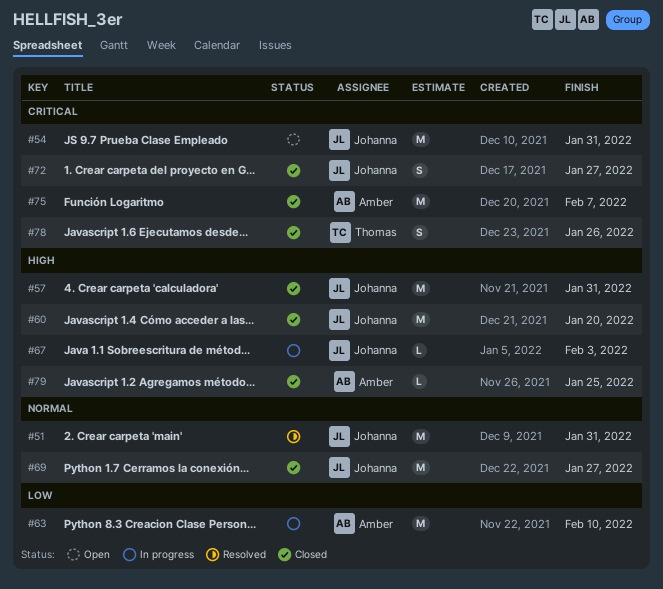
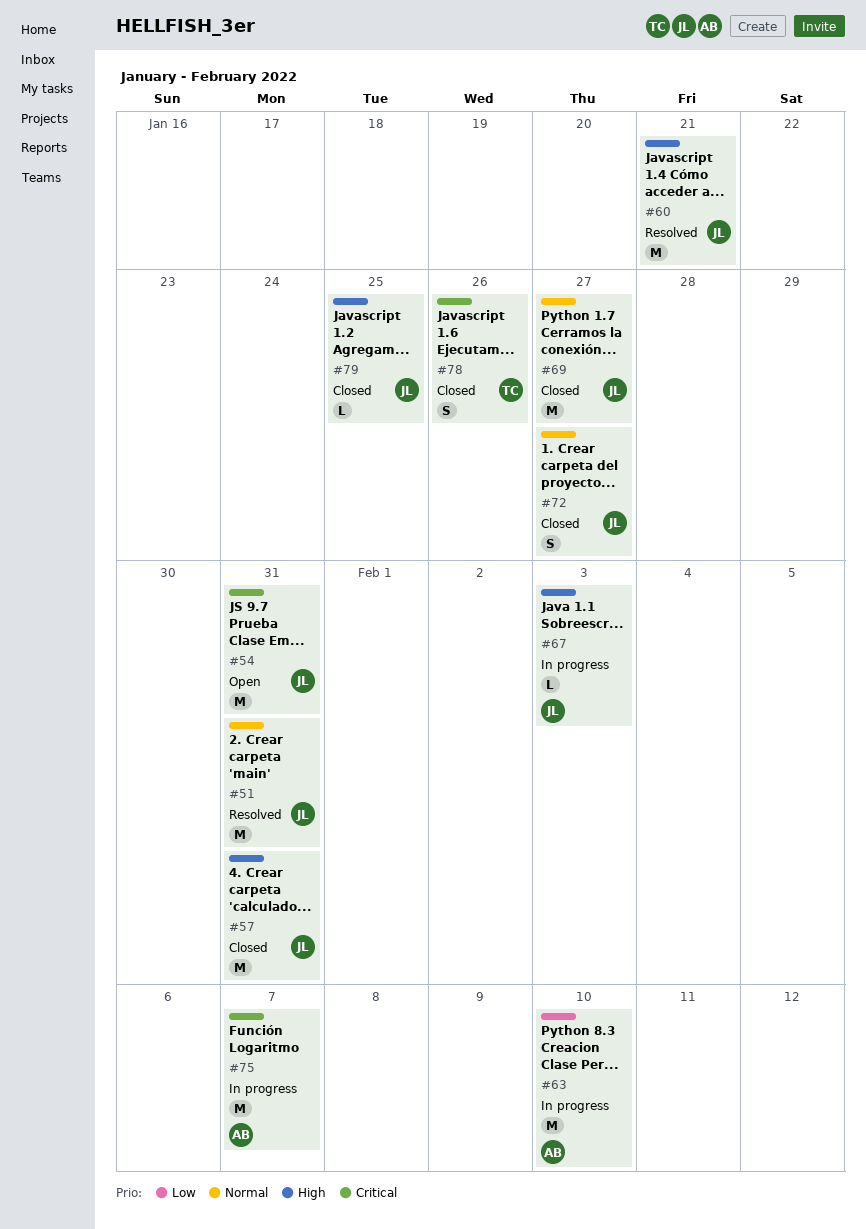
#60, status: Closed -> Resolved
#60, due: Jan 20 -> Jan 21
#72, priority: Critical -> Normal
#75, status: Closed -> In progress
#79, owner: Amber -> Johanna

